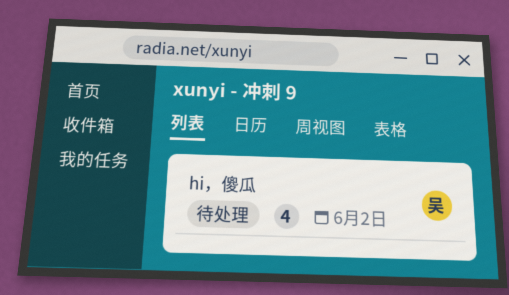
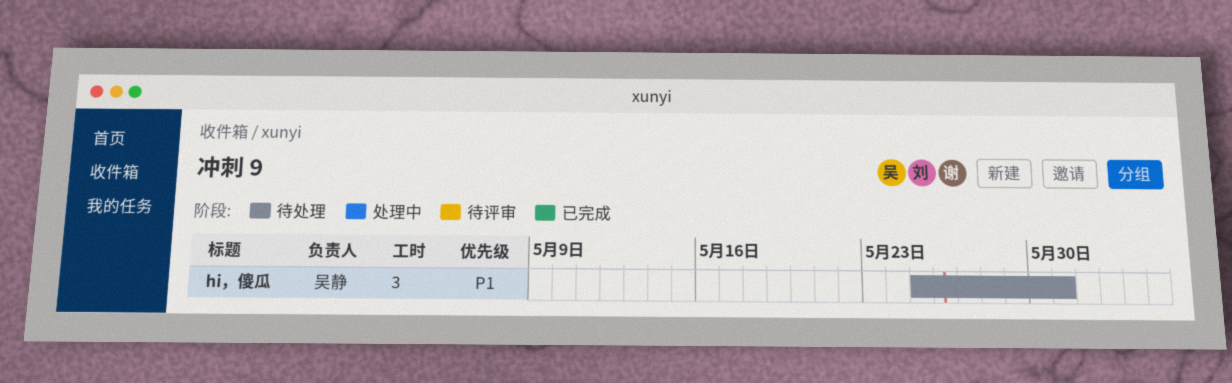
hi，傻瓜, estimate: 4 -> 3
hi，傻瓜, due: Jun 2 -> May 31

